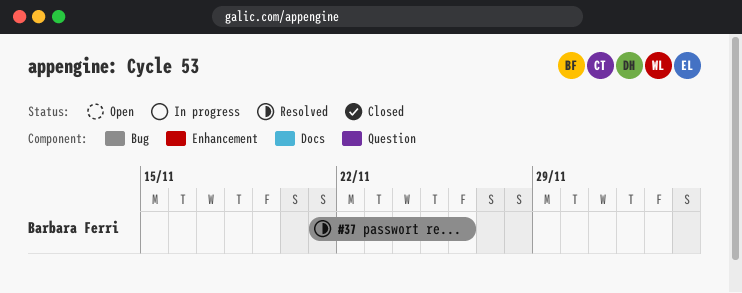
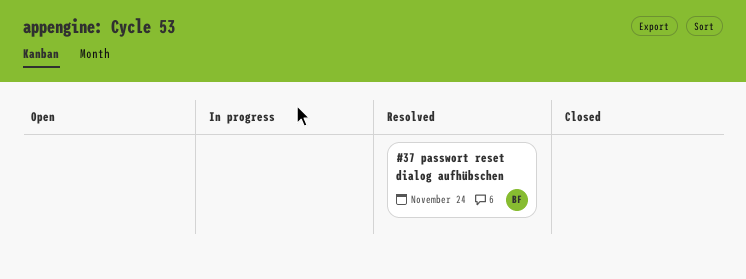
#37, due: Nov 26 -> Nov 24

